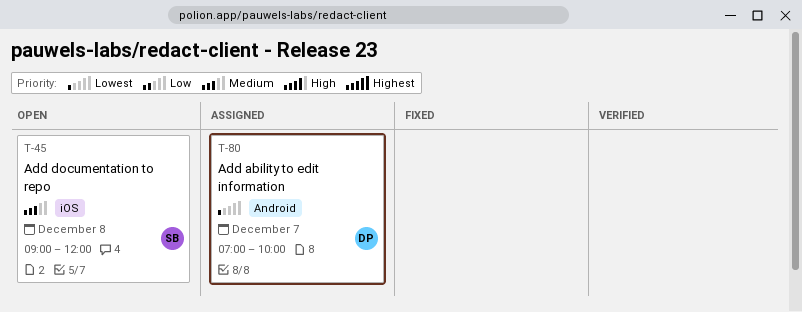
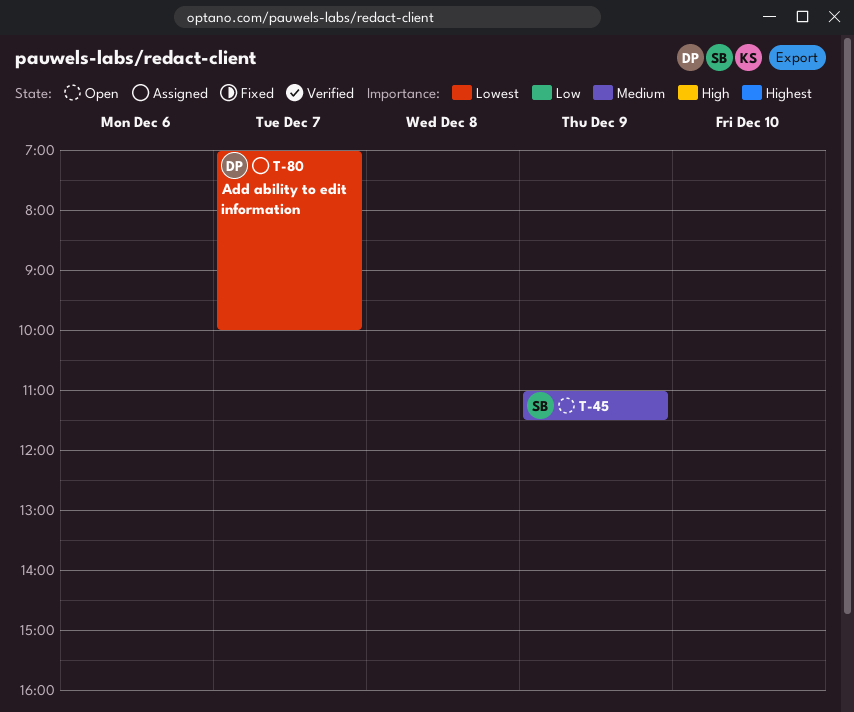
T-45, day: Dec 8 -> Dec 9
T-45, begins: 09:00 -> 11:00
T-45, ends: 12:00 -> 11:30

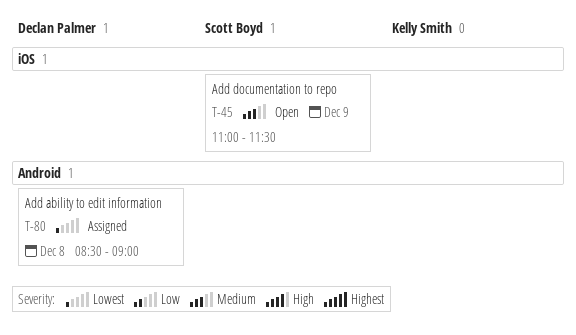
T-80, day: Dec 7 -> Dec 8
T-80, begins: 07:00 -> 08:30
T-80, ends: 10:00 -> 09:00

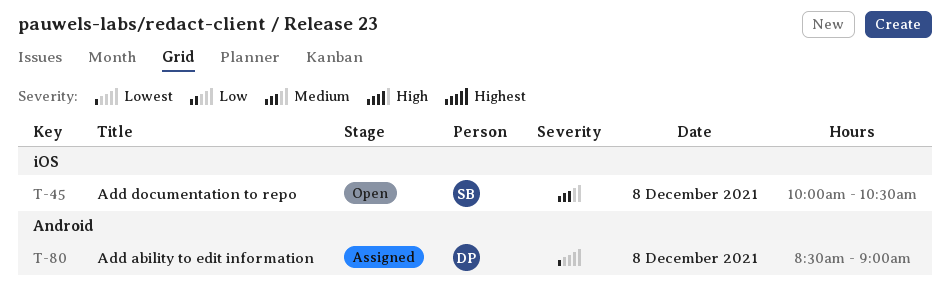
T-45, day: Dec 9 -> Dec 8
T-45, begins: 11:00 -> 10:00
T-45, ends: 11:30 -> 10:30

